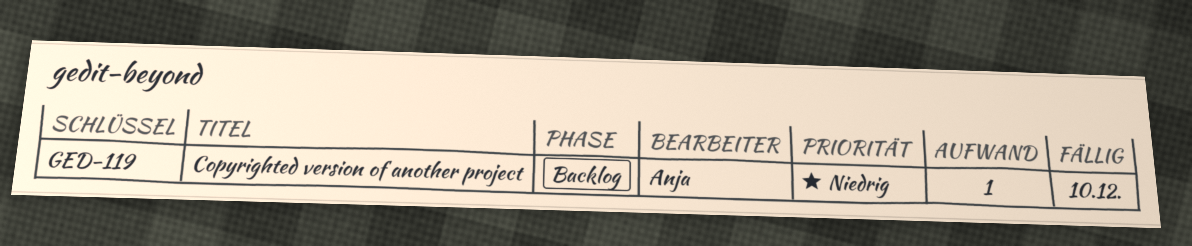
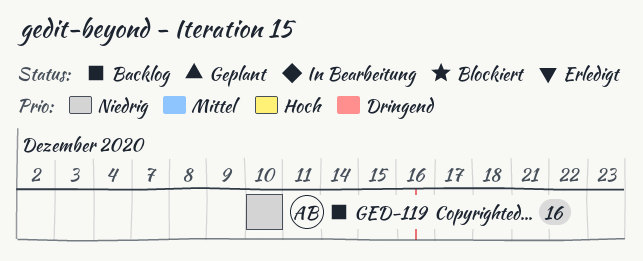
GED-119, estimate: 1 -> 16

